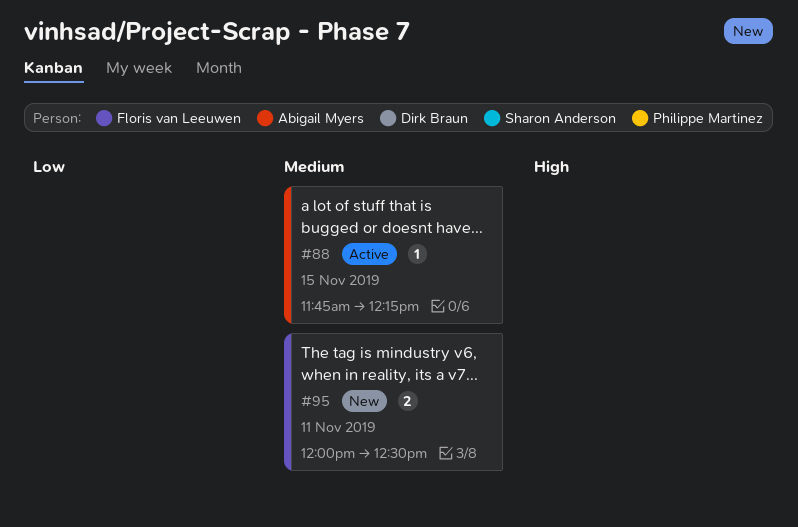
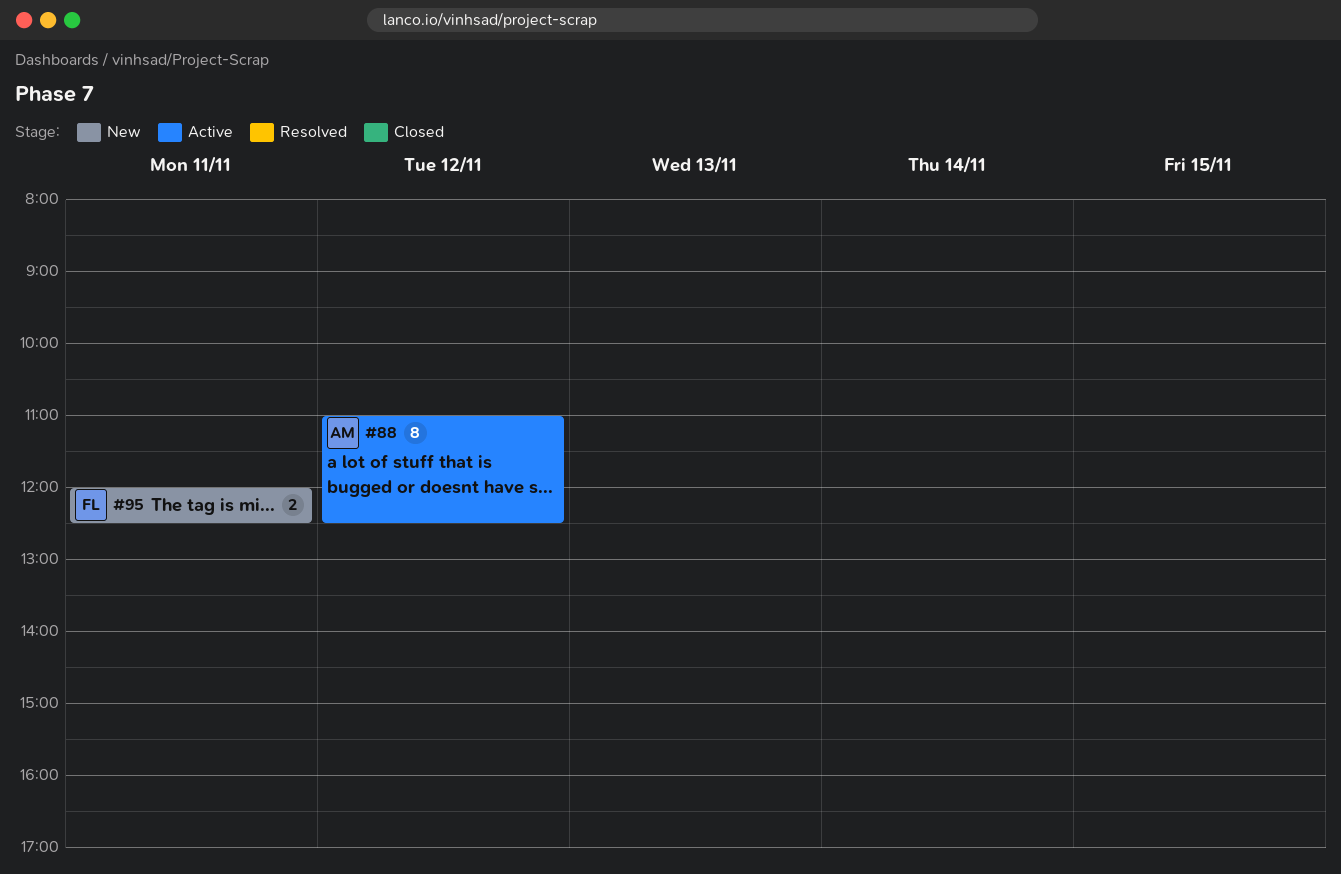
#88, estimate: 1 -> 8
#88, day: Nov 15 -> Nov 12
#88, begins: 11:45 -> 11:00
#88, ends: 12:15 -> 12:30

